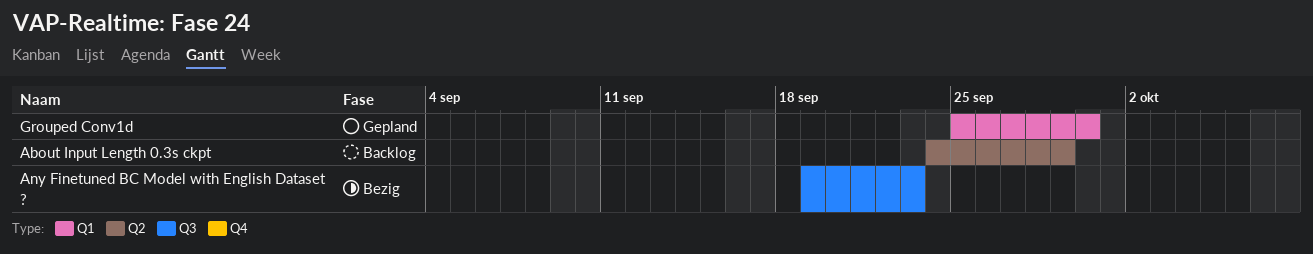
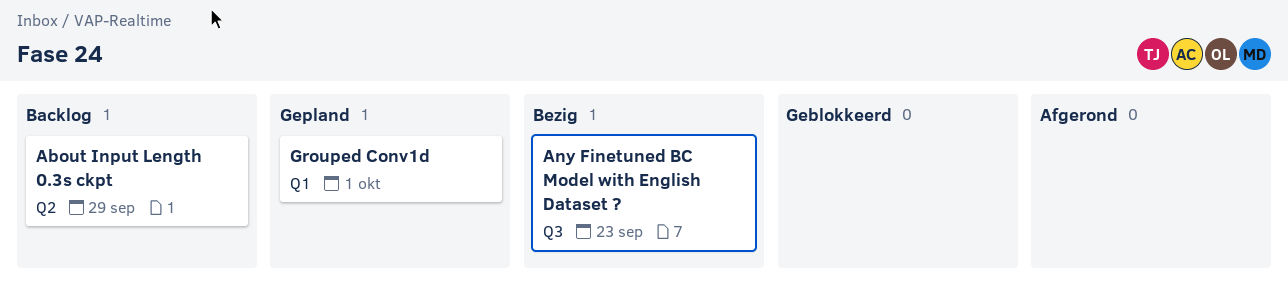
Grouped Conv1d, due: Sep 30 -> Oct 1

